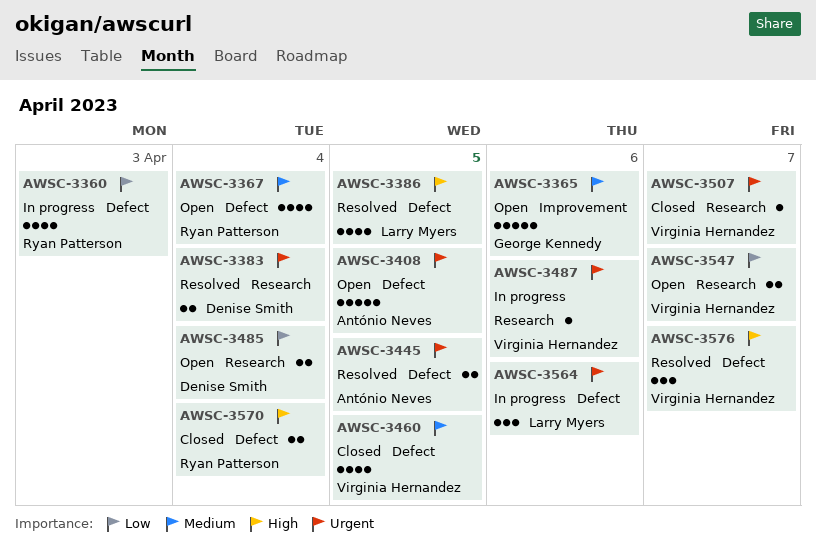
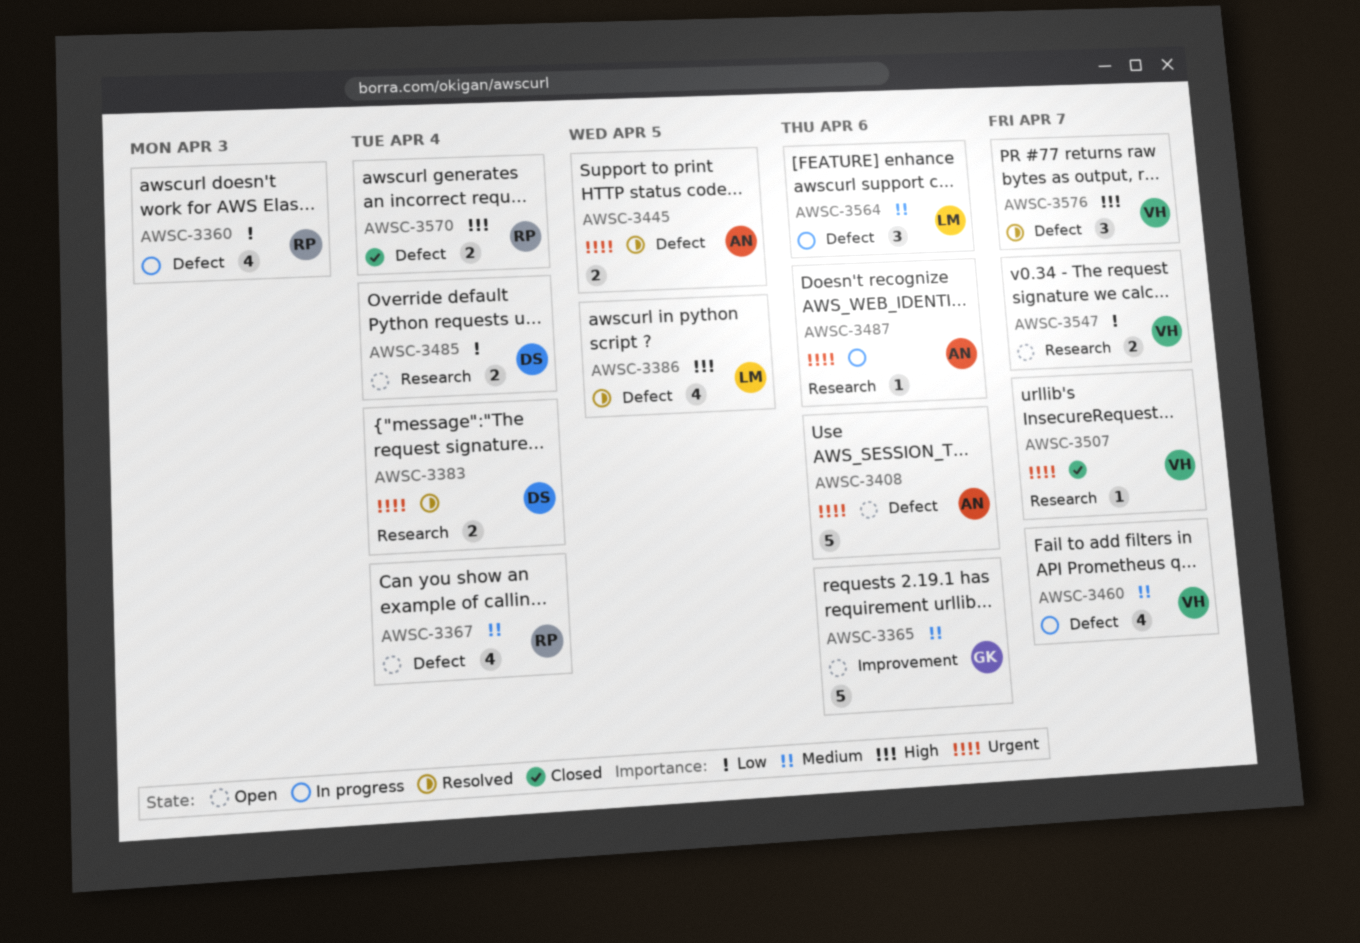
AWSC-3408, due: Apr 5 -> Apr 6
AWSC-3460, status: Closed -> In progress
AWSC-3460, due: Apr 5 -> Apr 7
AWSC-3487, owner: Virginia Hernandez -> António Neves
AWSC-3564, priority: Urgent -> Medium

